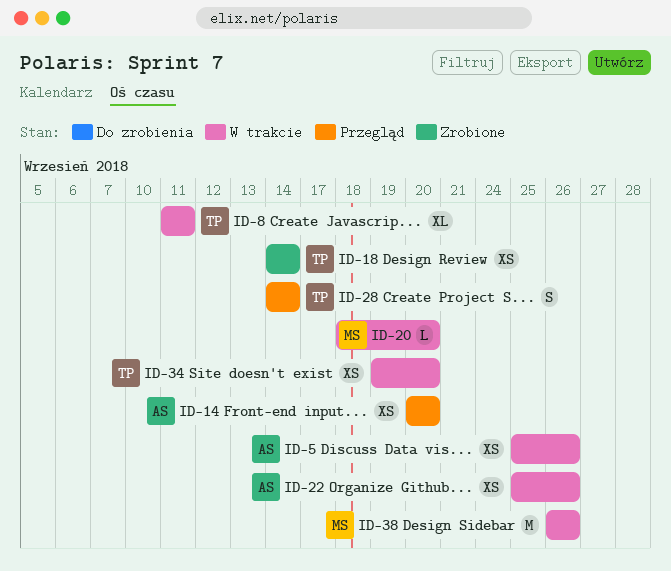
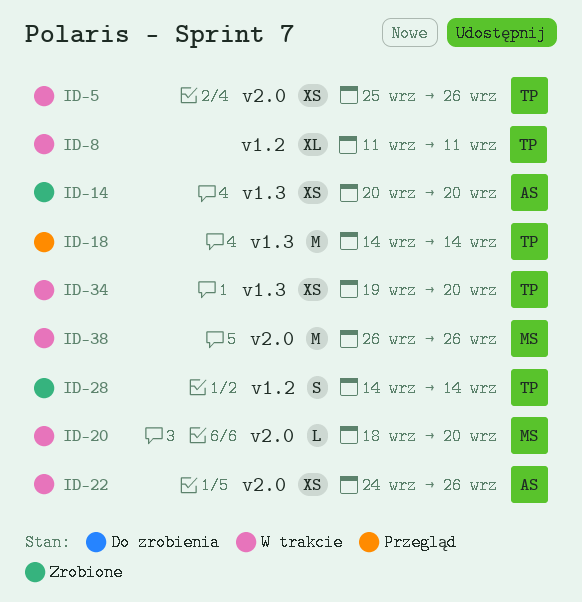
ID-5, owner: AS -> TP
ID-14, status: Przegląd -> Zrobione
ID-18, status: Zrobione -> Przegląd
ID-18, estimate: XS -> M
ID-22, start: Sep 25 -> Sep 24
ID-28, status: Przegląd -> Zrobione

